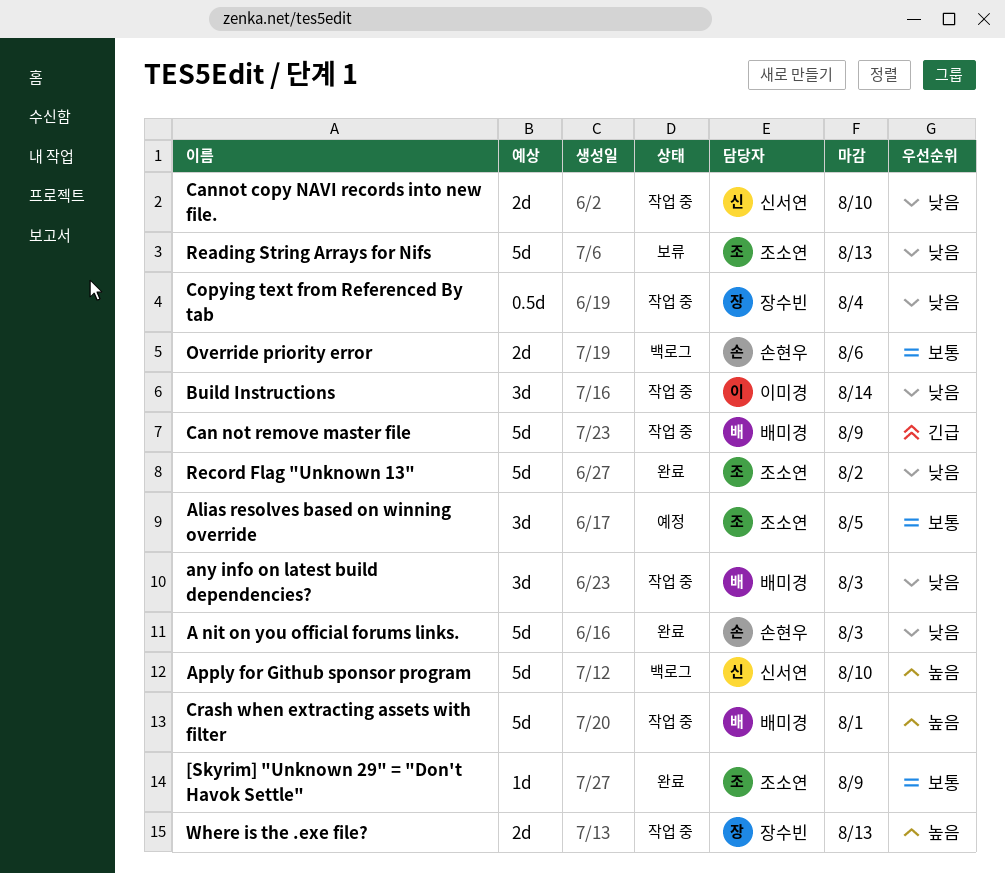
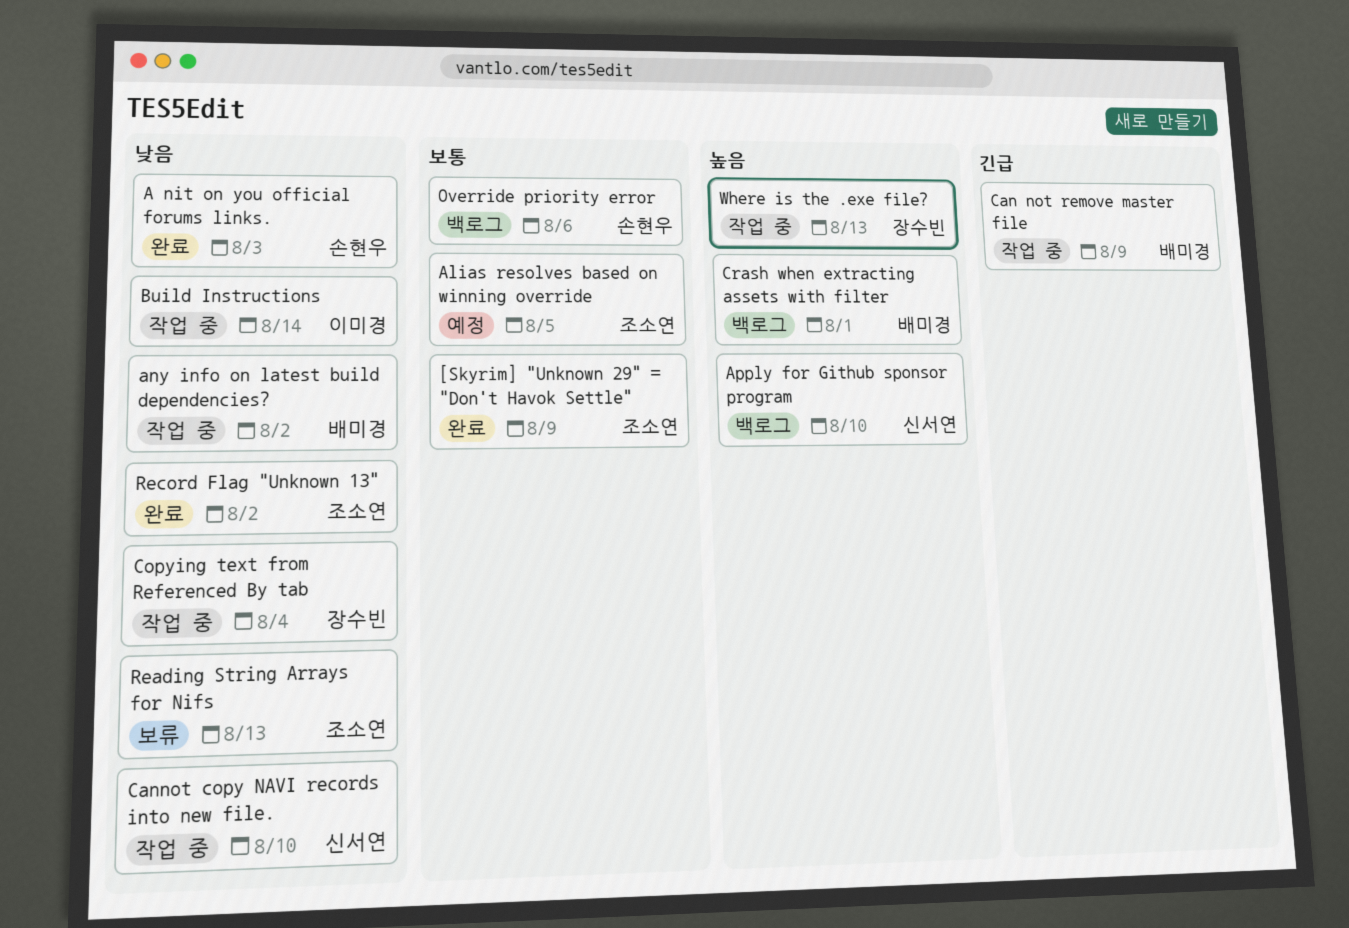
any info on latest build dependencies?, due: Aug 3 -> Aug 2
Crash when extracting assets with filter, status: 작업 중 -> 백로그

